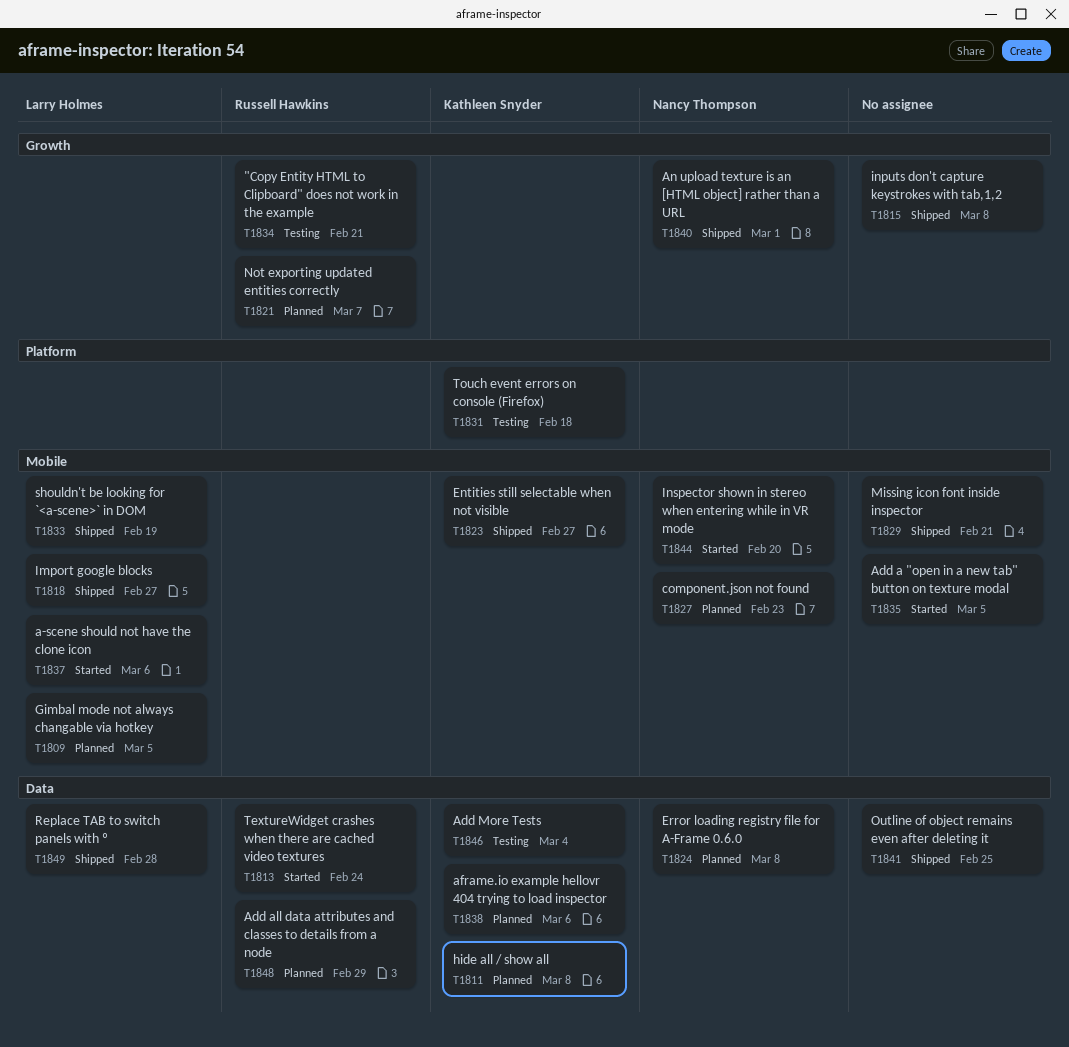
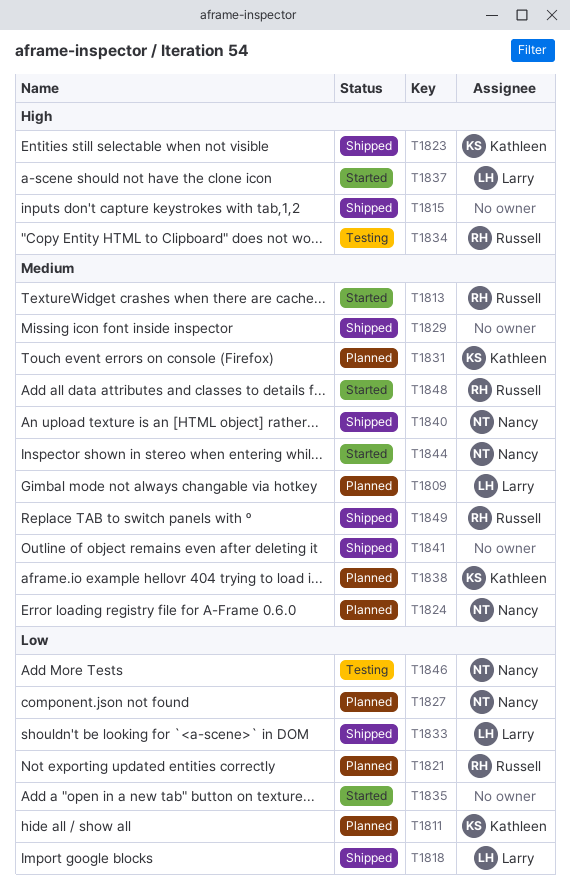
T1831, status: Testing -> Planned
T1846, owner: Kathleen Snyder -> Nancy Thompson
T1848, status: Planned -> Started
T1849, owner: Larry Holmes -> Russell Hawkins

